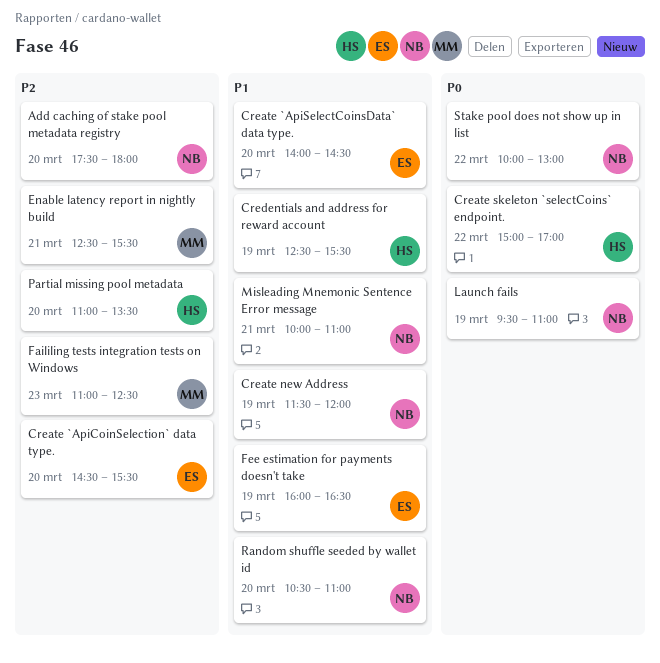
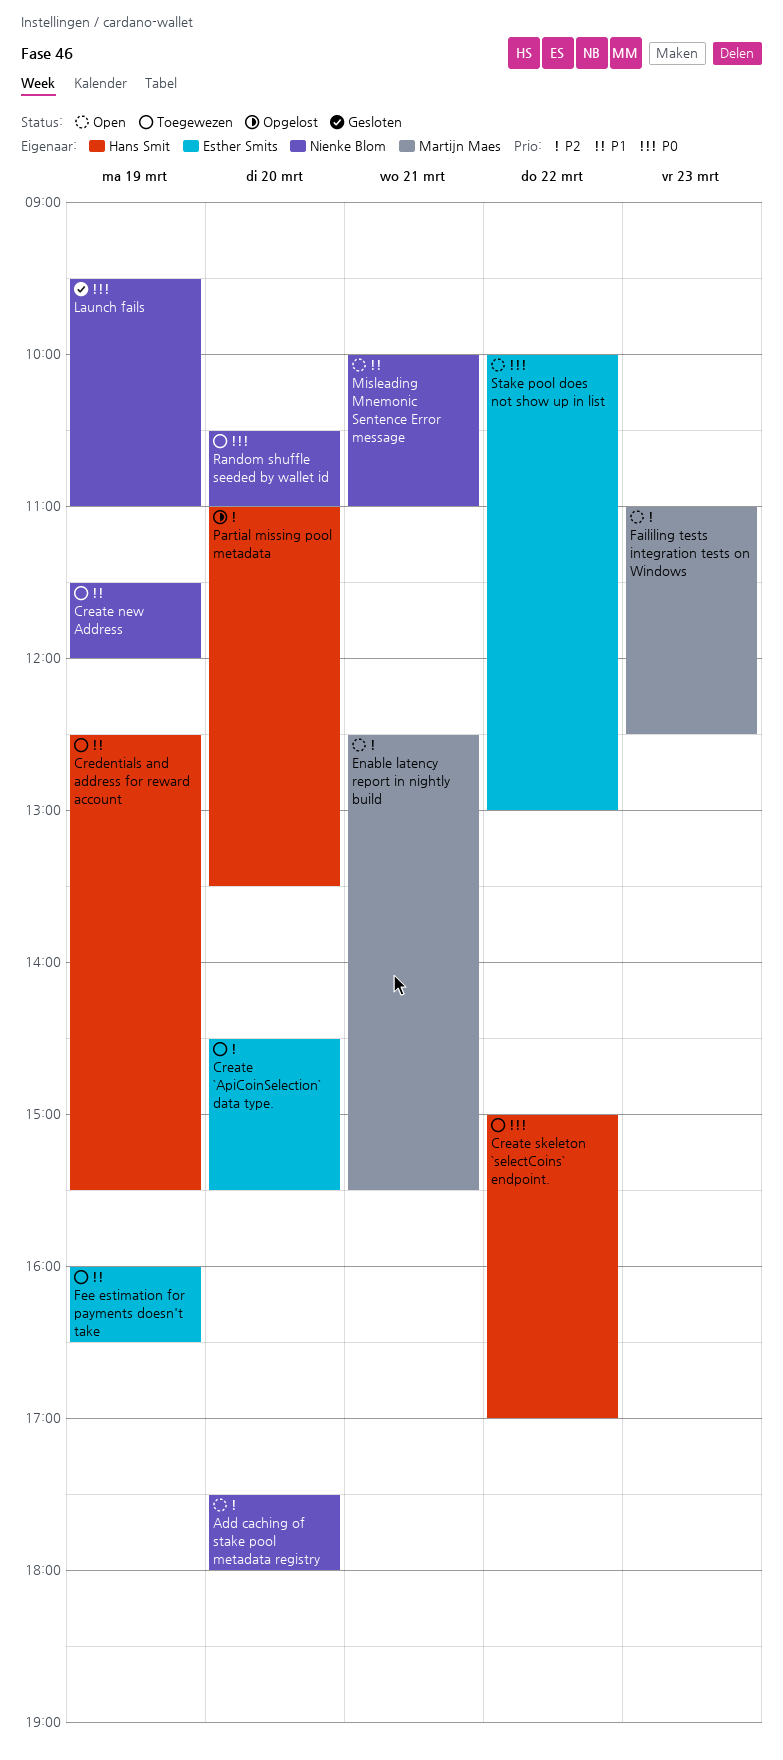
Create `ApiSelectCoinsData` data type.: present -> none
Random shuffle seeded by wallet id, priority: P1 -> P0
Stake pool does not show up in list, owner: Nienke Blom -> Esther Smits

